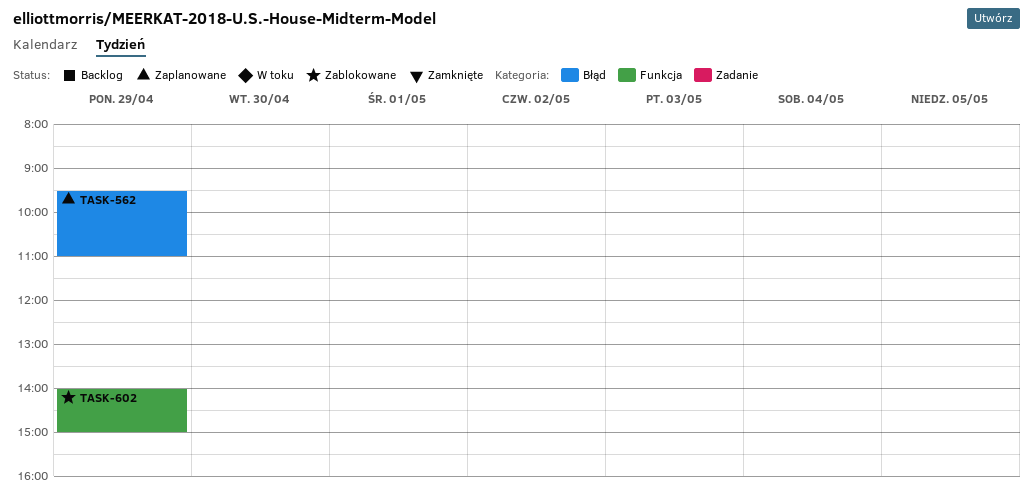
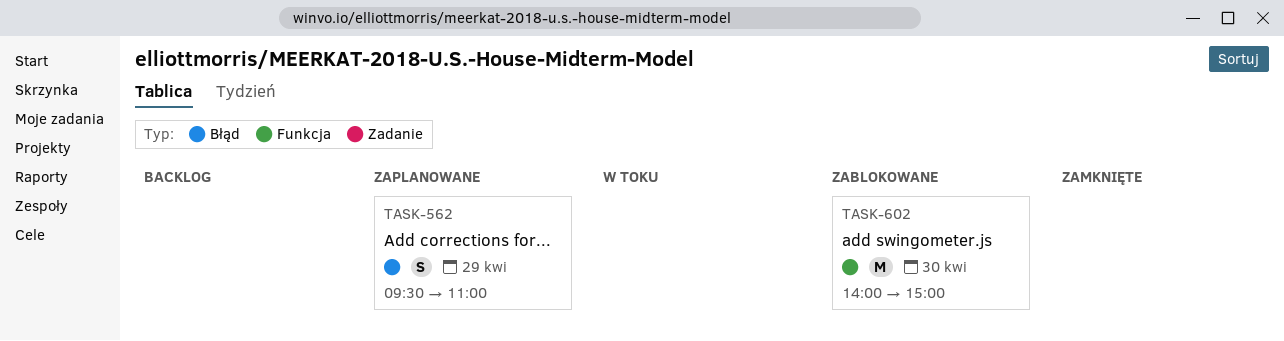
TASK-602, day: Apr 29 -> Apr 30

